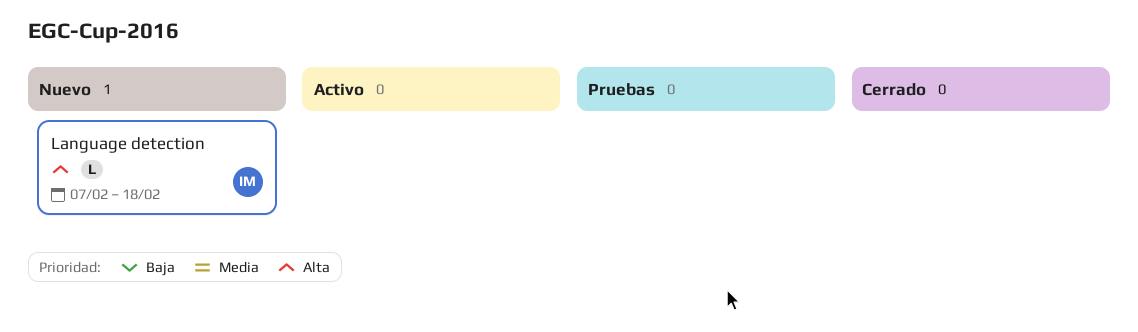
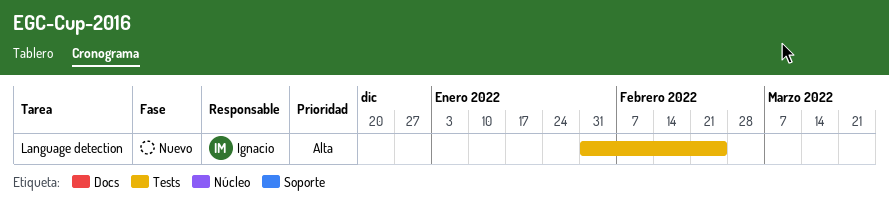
Language detection, start: Feb 7 -> Jan 31
Language detection, due: Feb 18 -> Feb 25

